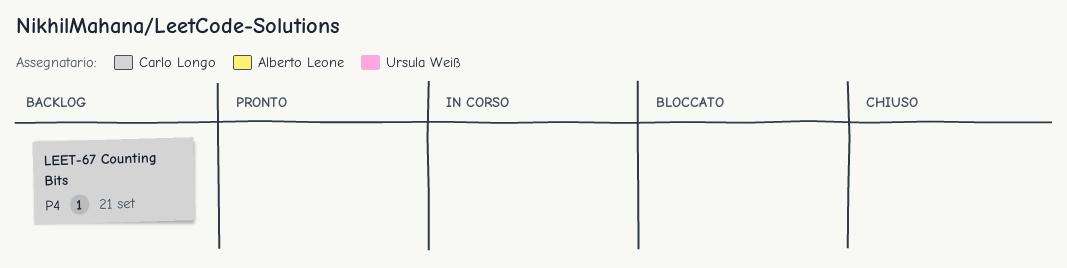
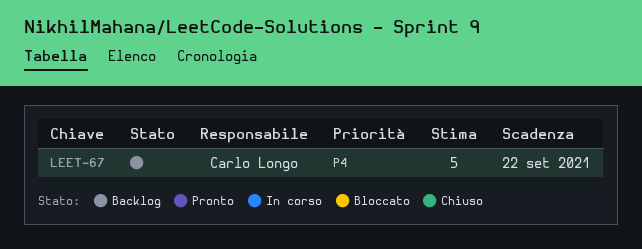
LEET-67, estimate: 1 -> 5
LEET-67, due: Sep 21 -> Sep 22

